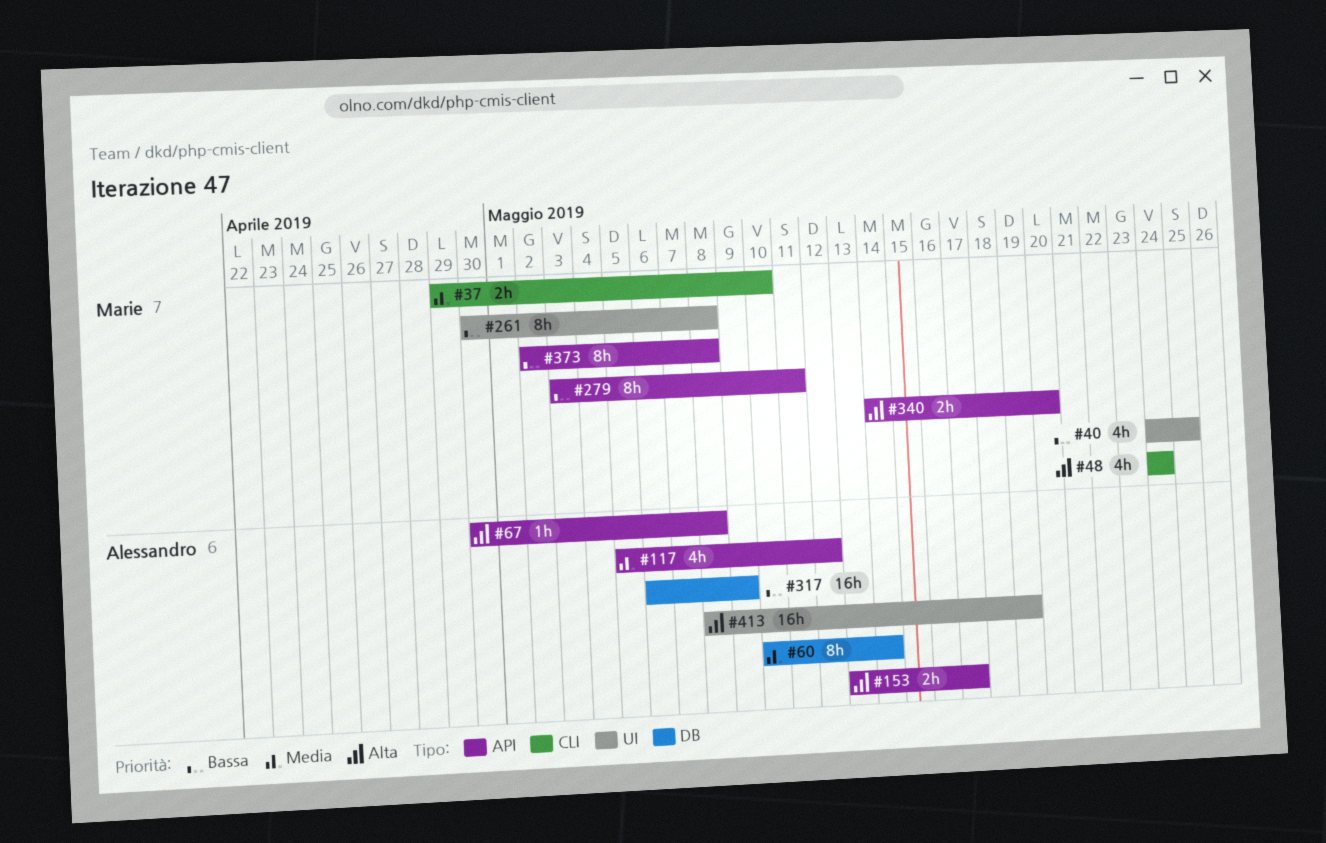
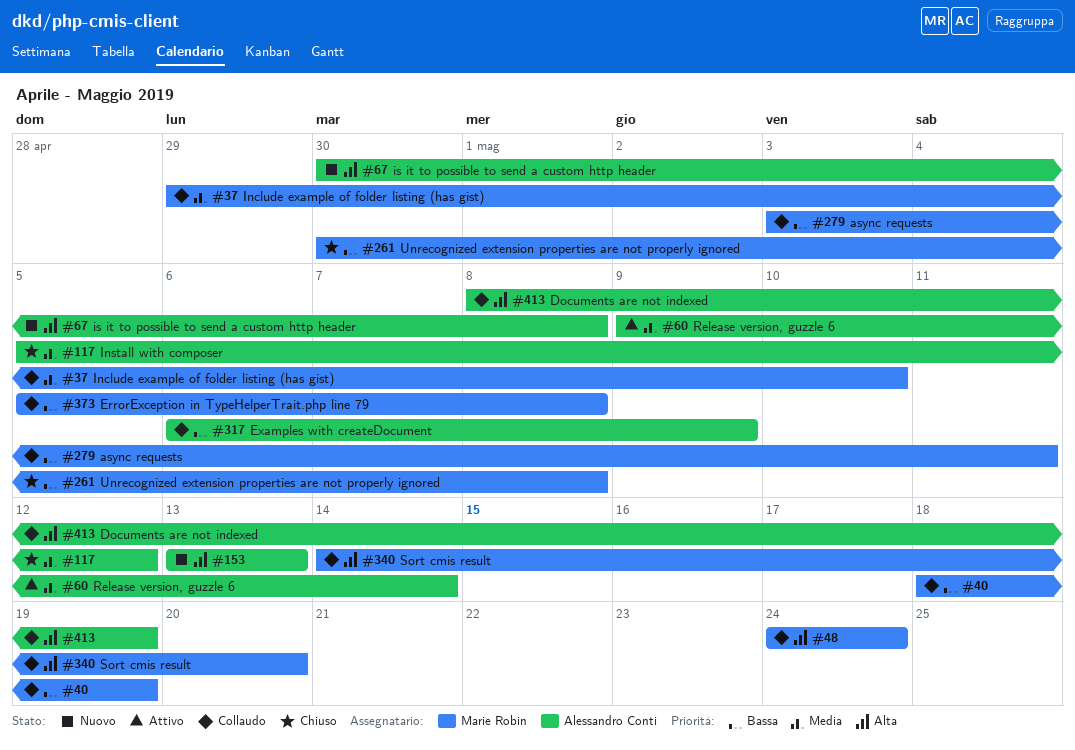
#40, start: May 24 -> May 18
#40, due: May 25 -> May 19
#60, start: May 10 -> May 9
#153, due: May 17 -> May 13
#373, start: May 2 -> May 5

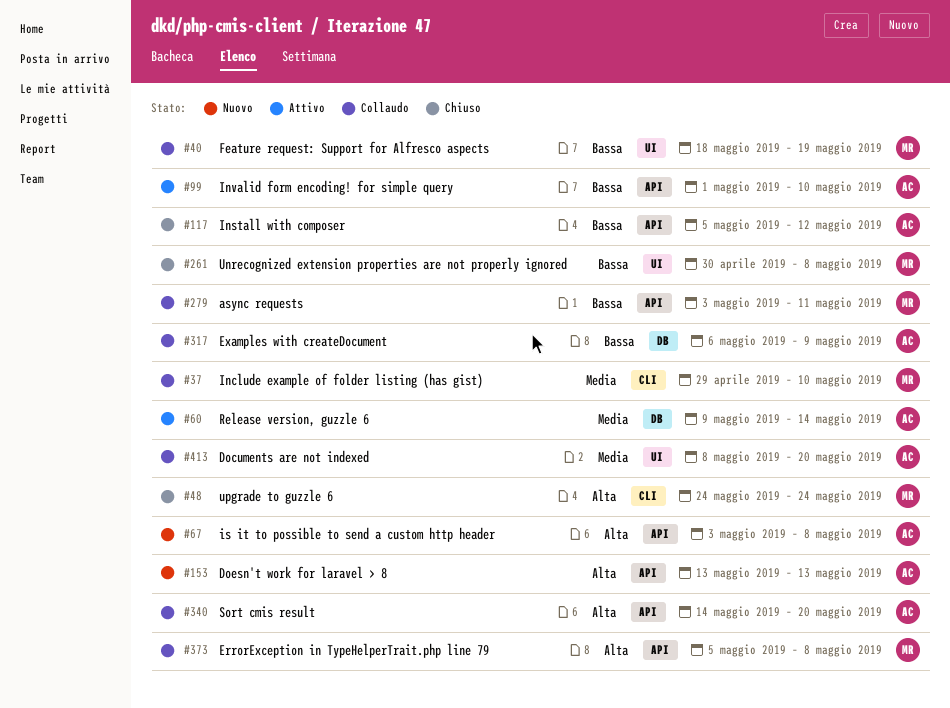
#48, status: Collaudo -> Chiuso
#67, start: Apr 30 -> May 3
#99: none -> present
#117, priority: Media -> Bassa
#340, owner: Marie Robin -> Alessandro Conti
#373, priority: Bassa -> Alta
#413, priority: Alta -> Media
#413, due: May 19 -> May 20

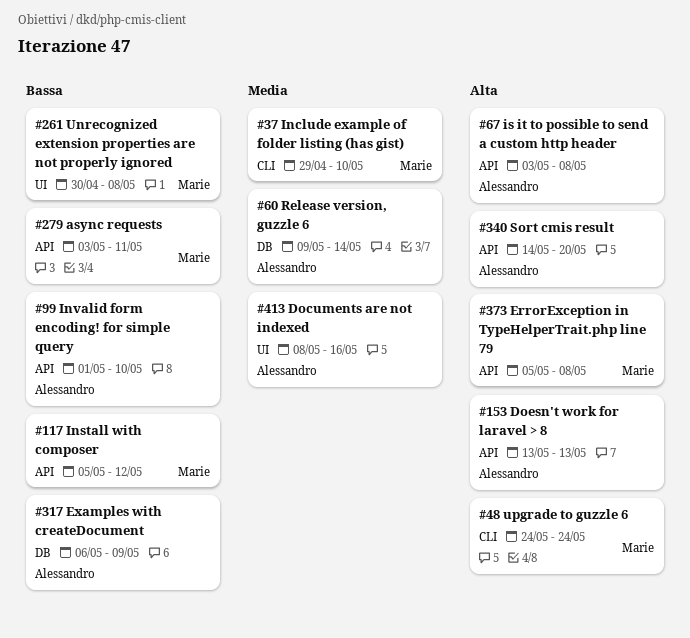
#40: present -> none
#117, owner: Alessandro -> Marie
#413, due: May 20 -> May 16

